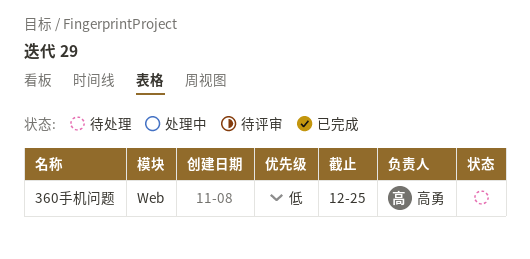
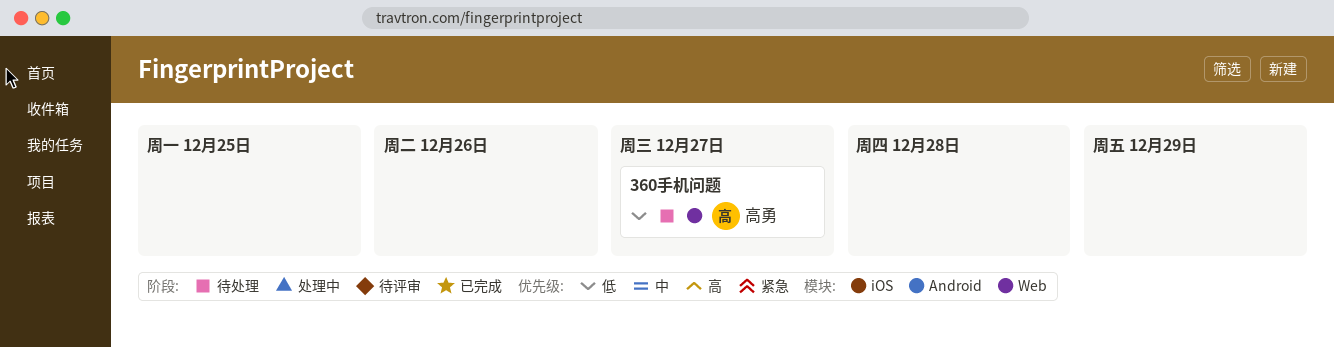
360手机问题, due: Dec 25 -> Dec 27

